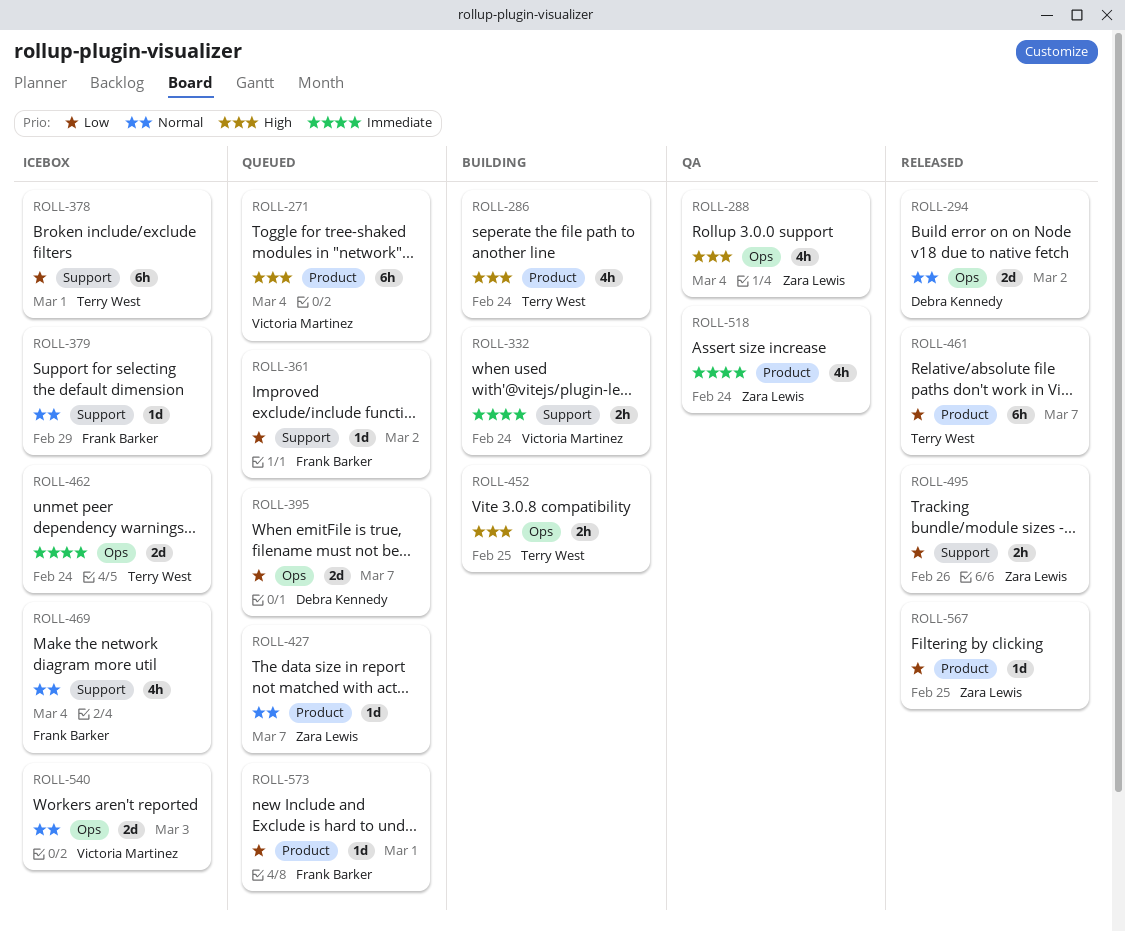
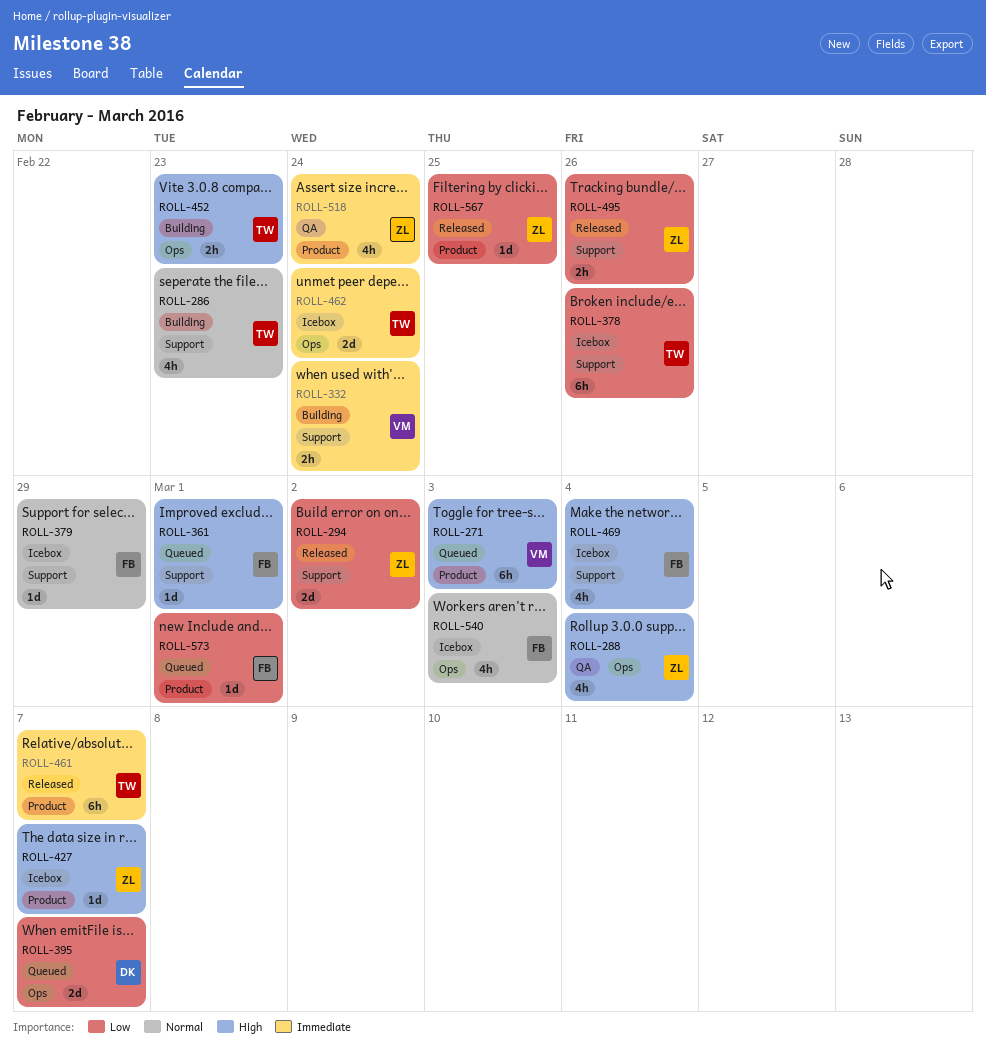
ROLL-271, due: Mar 4 -> Mar 3
ROLL-286, priority: High -> Normal
ROLL-286, label: Product -> Support
ROLL-286, due: Feb 24 -> Feb 23
ROLL-294, owner: Debra Kennedy -> Zara Lewis
ROLL-294, priority: Normal -> Low
ROLL-294, label: Ops -> Support
ROLL-361, priority: Low -> High
ROLL-361, due: Mar 2 -> Mar 1
ROLL-378, due: Mar 1 -> Feb 26
ROLL-427, status: Queued -> Icebox
ROLL-427, priority: Normal -> High
ROLL-452, due: Feb 25 -> Feb 23
ROLL-461, priority: Low -> Immediate
ROLL-469, priority: Normal -> High
ROLL-540, owner: Victoria Martinez -> Frank Barker
ROLL-540, estimate: 2d -> 4h

